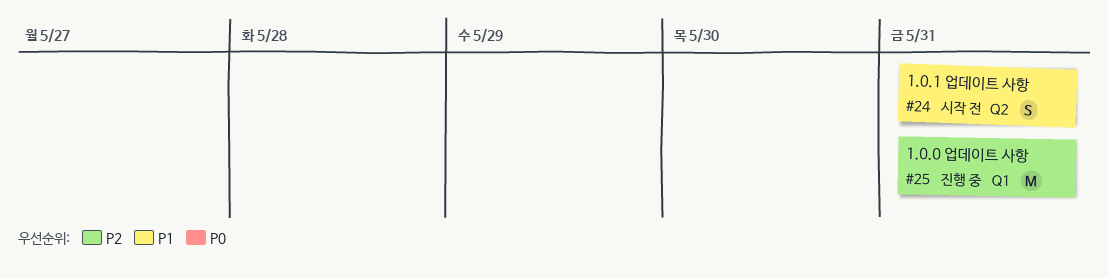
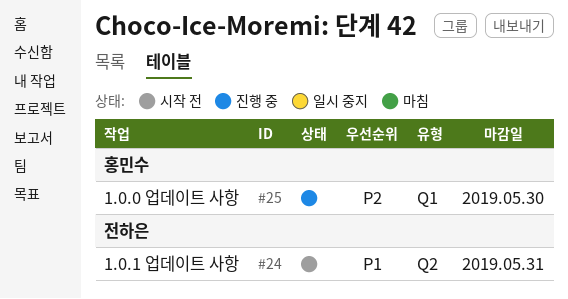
#25, due: May 31 -> May 30

